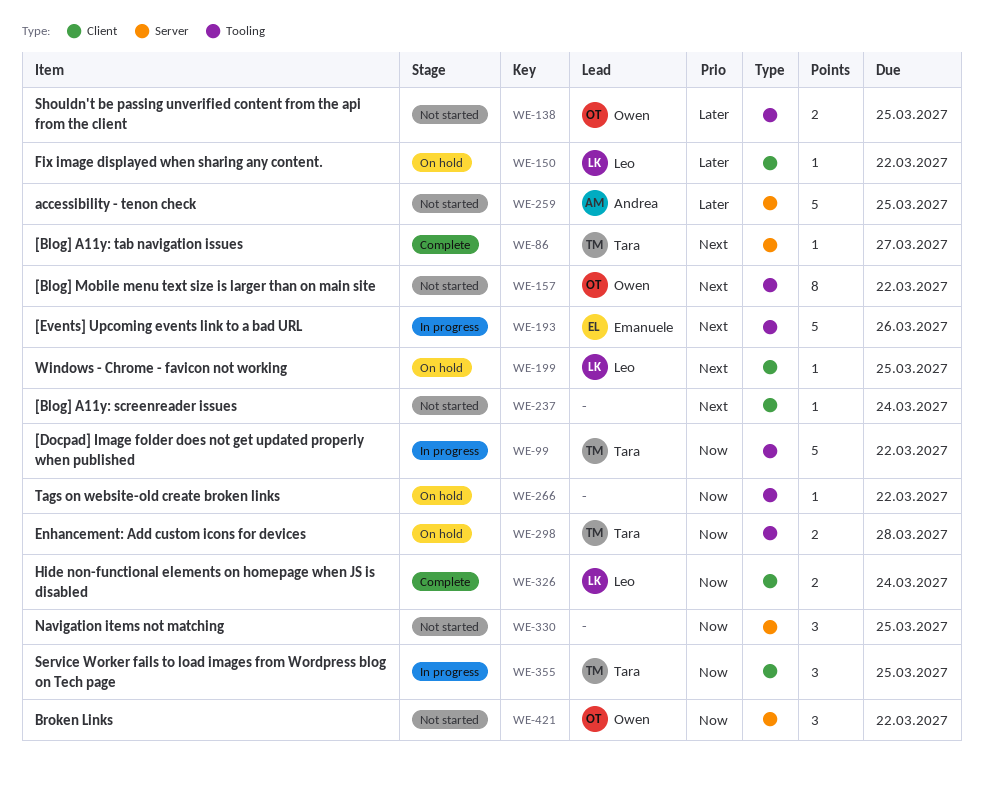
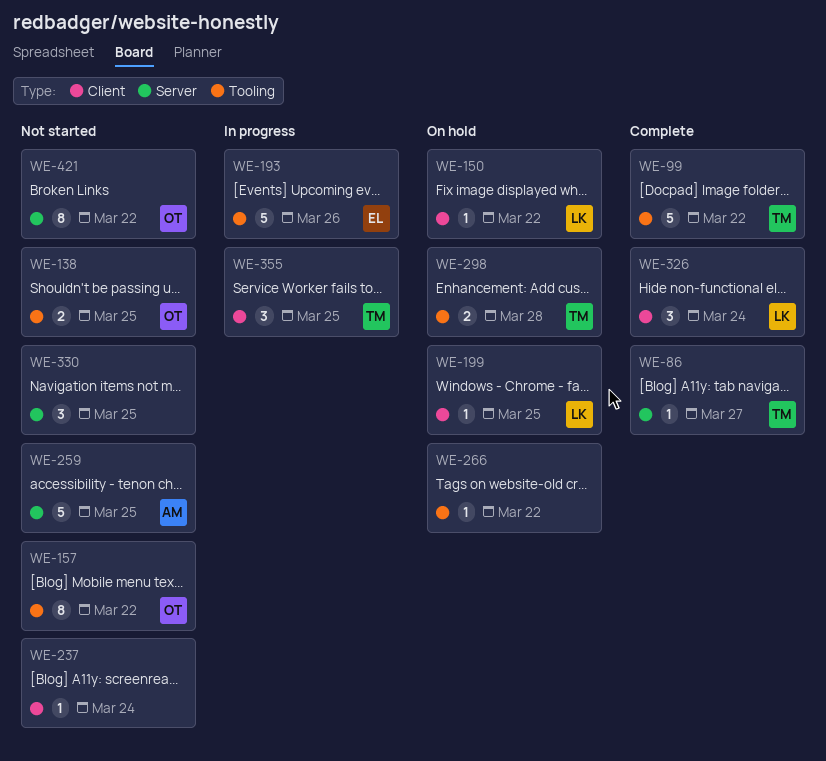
WE-99, status: In progress -> Complete
WE-326, estimate: 2 -> 3
WE-421, estimate: 3 -> 8

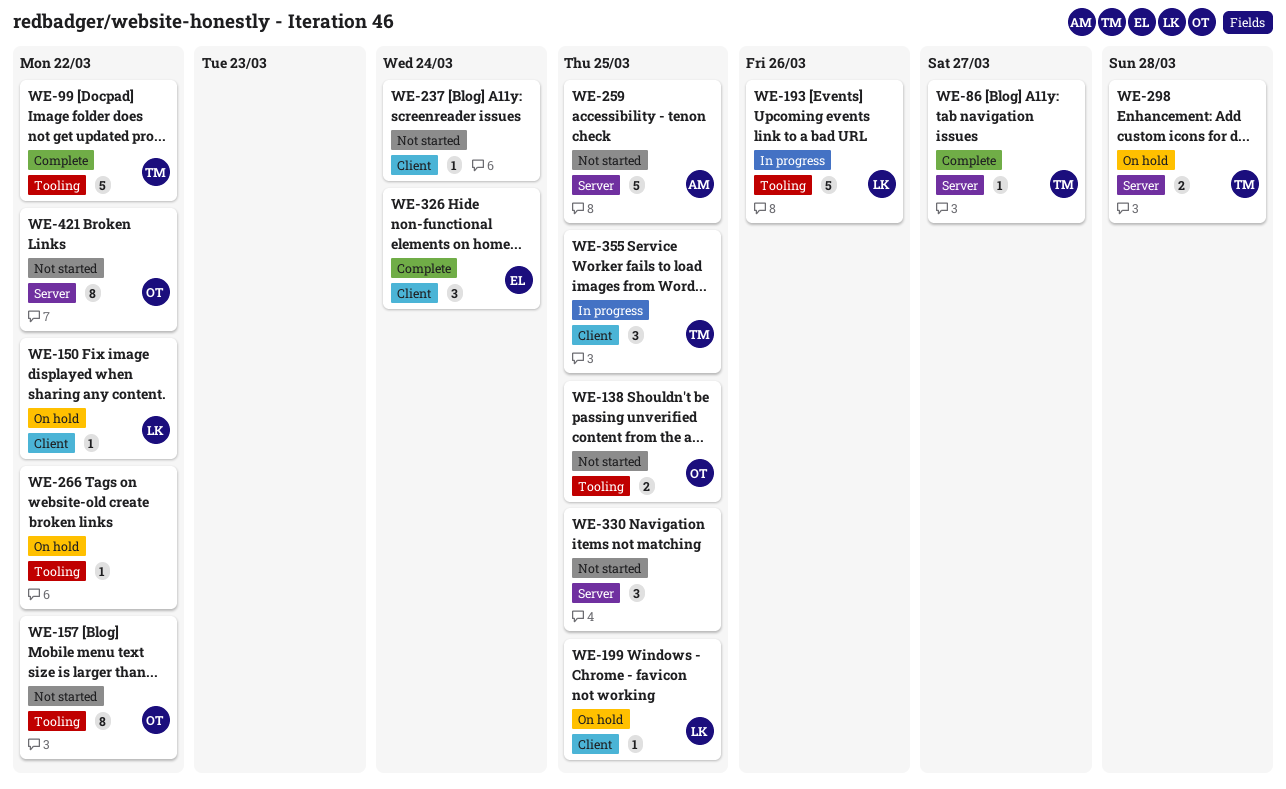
WE-193, owner: EL -> LK
WE-298, label: Tooling -> Server
WE-326, owner: LK -> EL

